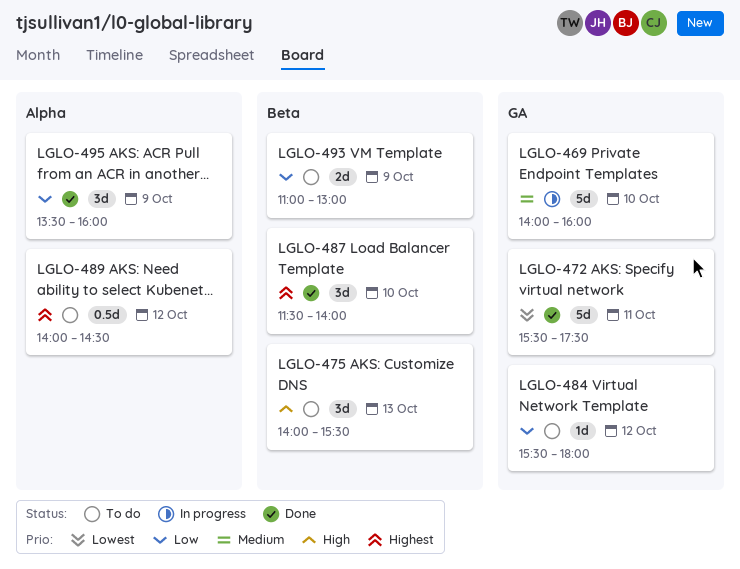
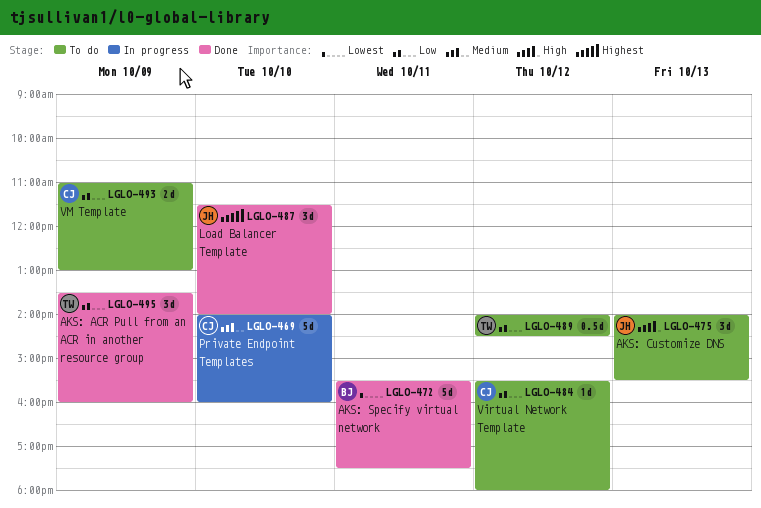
LGLO-489, priority: Highest -> Low

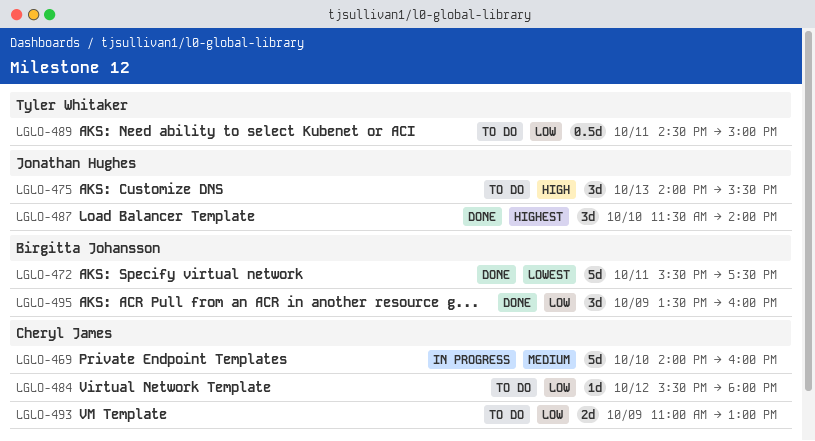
LGLO-489, day: Oct 12 -> Oct 11
LGLO-489, begins: 14:00 -> 14:30
LGLO-489, ends: 14:30 -> 15:00
LGLO-495, owner: Tyler Whitaker -> Birgitta Johansson

